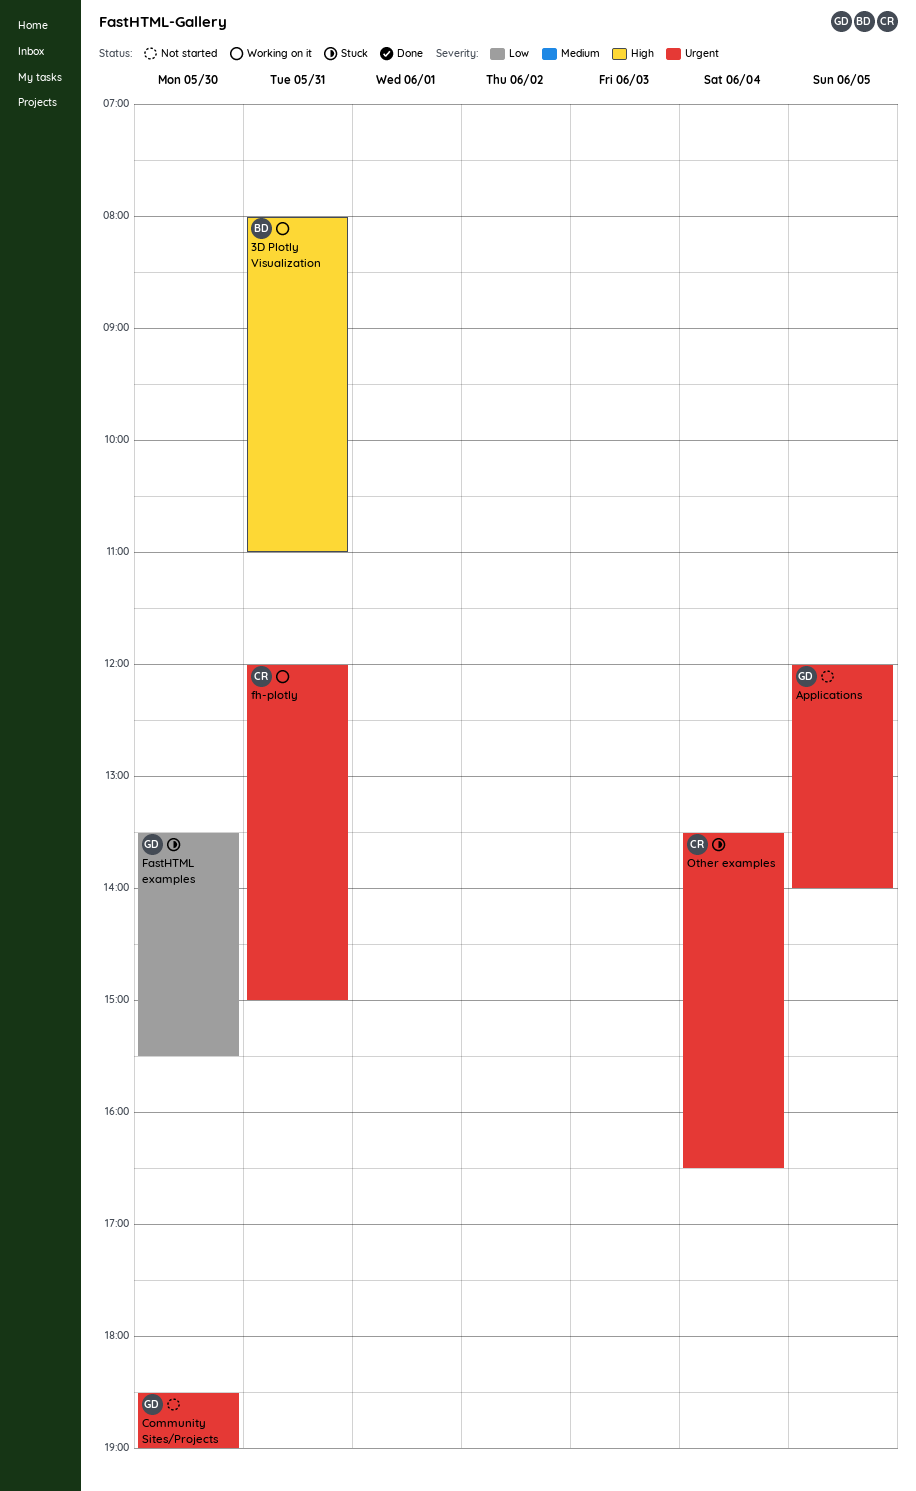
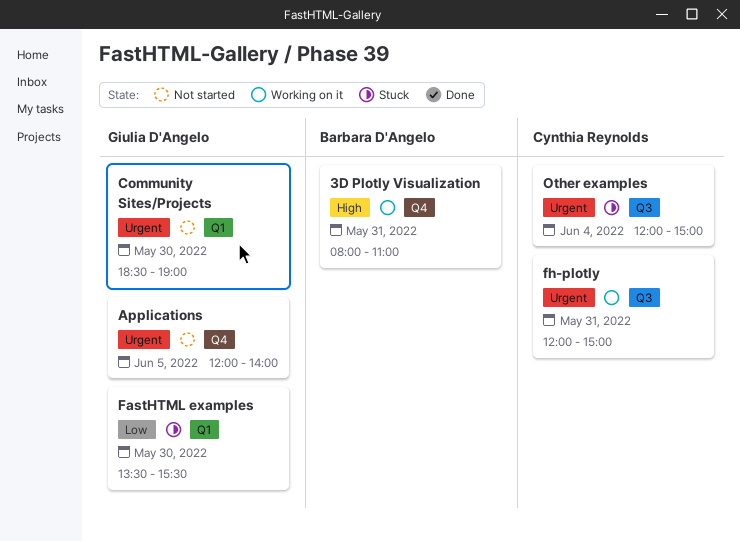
Other examples, begins: 13:30 -> 12:00
Other examples, ends: 16:30 -> 15:00

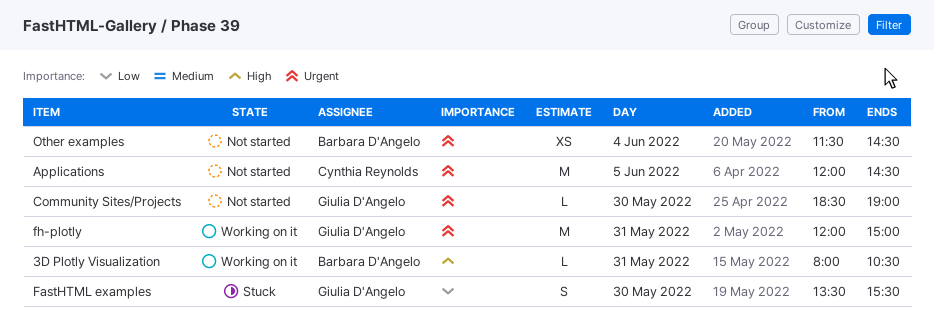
3D Plotly Visualization, ends: 11:00 -> 10:30
Applications, owner: Giulia D'Angelo -> Cynthia Reynolds
Applications, ends: 14:00 -> 14:30
fh-plotly, owner: Cynthia Reynolds -> Giulia D'Angelo
Other examples, status: Stuck -> Not started
Other examples, owner: Cynthia Reynolds -> Barbara D'Angelo
Other examples, begins: 12:00 -> 11:30
Other examples, ends: 15:00 -> 14:30

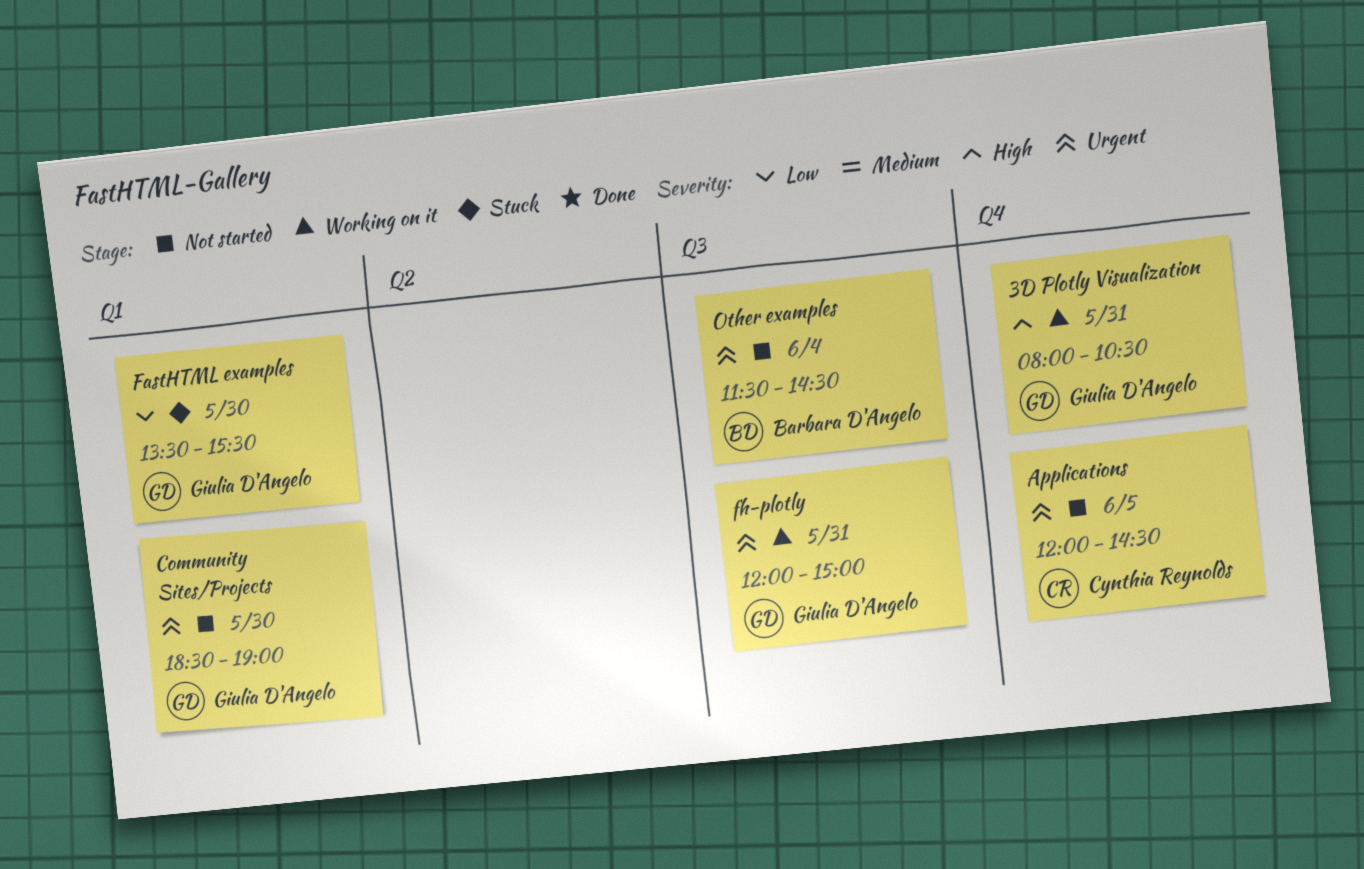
3D Plotly Visualization, owner: Barbara D'Angelo -> Giulia D'Angelo

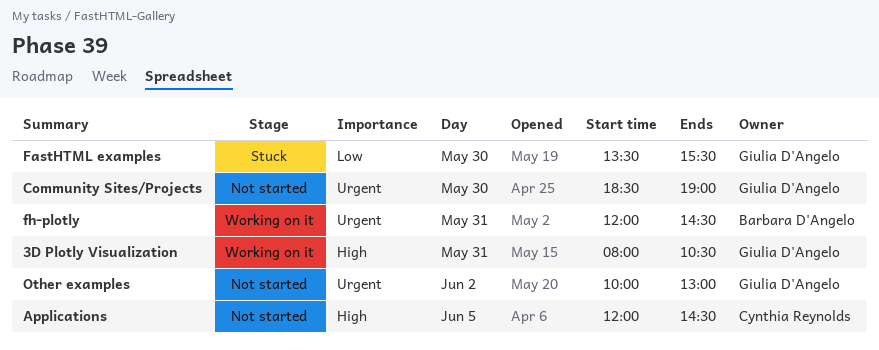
Applications, priority: Urgent -> High
fh-plotly, owner: Giulia D'Angelo -> Barbara D'Angelo
fh-plotly, ends: 15:00 -> 14:30
Other examples, owner: Barbara D'Angelo -> Giulia D'Angelo
Other examples, day: Jun 4 -> Jun 2
Other examples, begins: 11:30 -> 10:00
Other examples, ends: 14:30 -> 13:00

